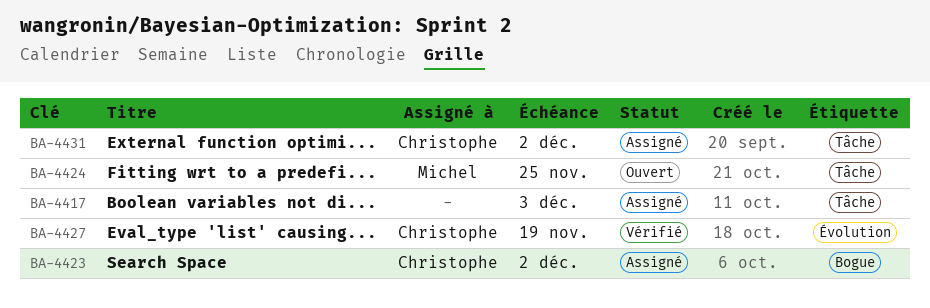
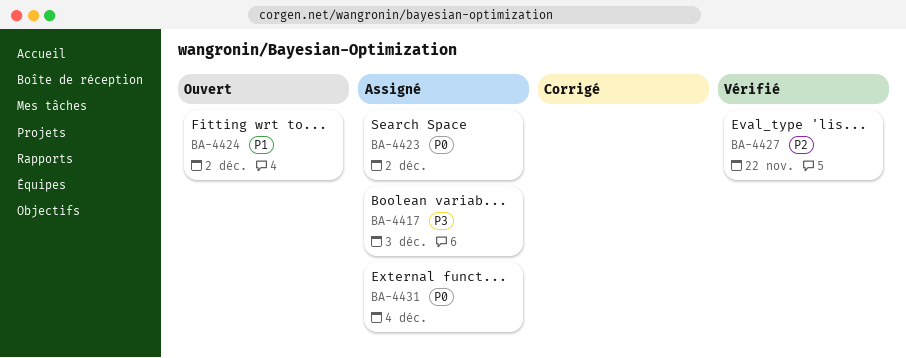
BA-4424, due: Nov 25 -> Dec 2
BA-4427, due: Nov 19 -> Nov 22
BA-4431, due: Dec 2 -> Dec 4

